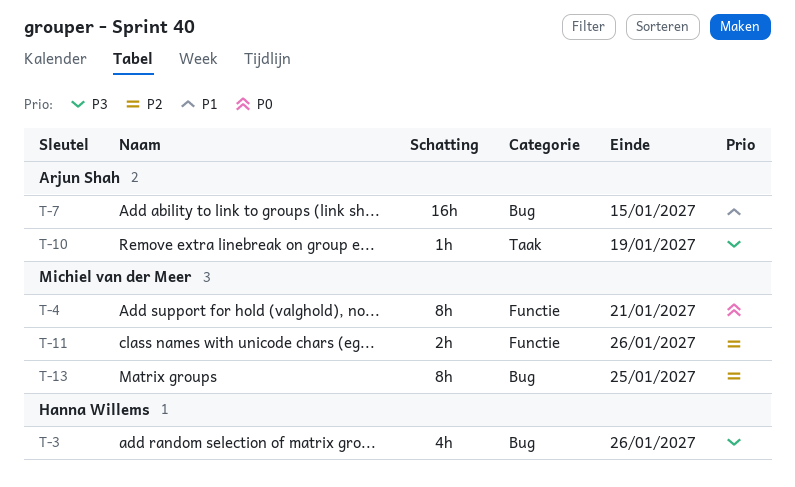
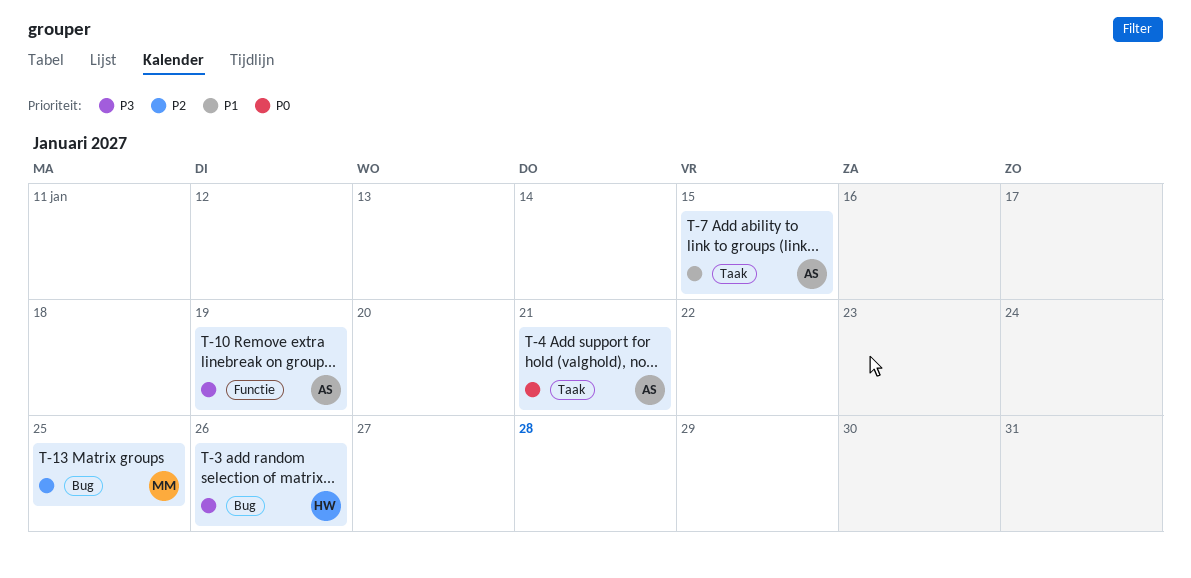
T-4, owner: Michiel van der Meer -> Arjun Shah
T-4, label: Functie -> Taak
T-7, label: Bug -> Taak
T-10, label: Taak -> Functie
T-11: present -> none

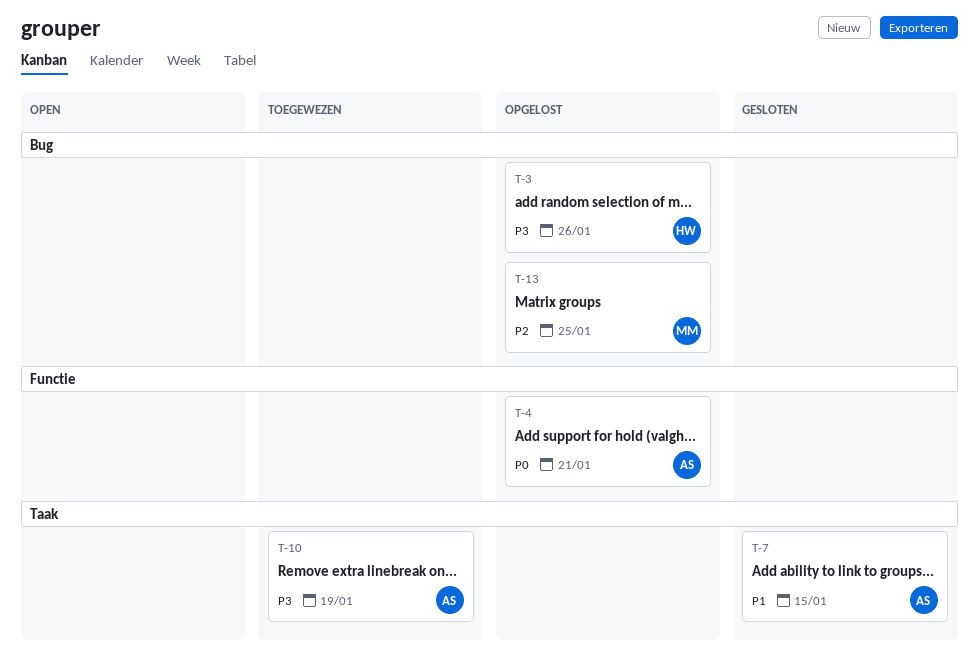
T-4, label: Taak -> Functie
T-10, label: Functie -> Taak

